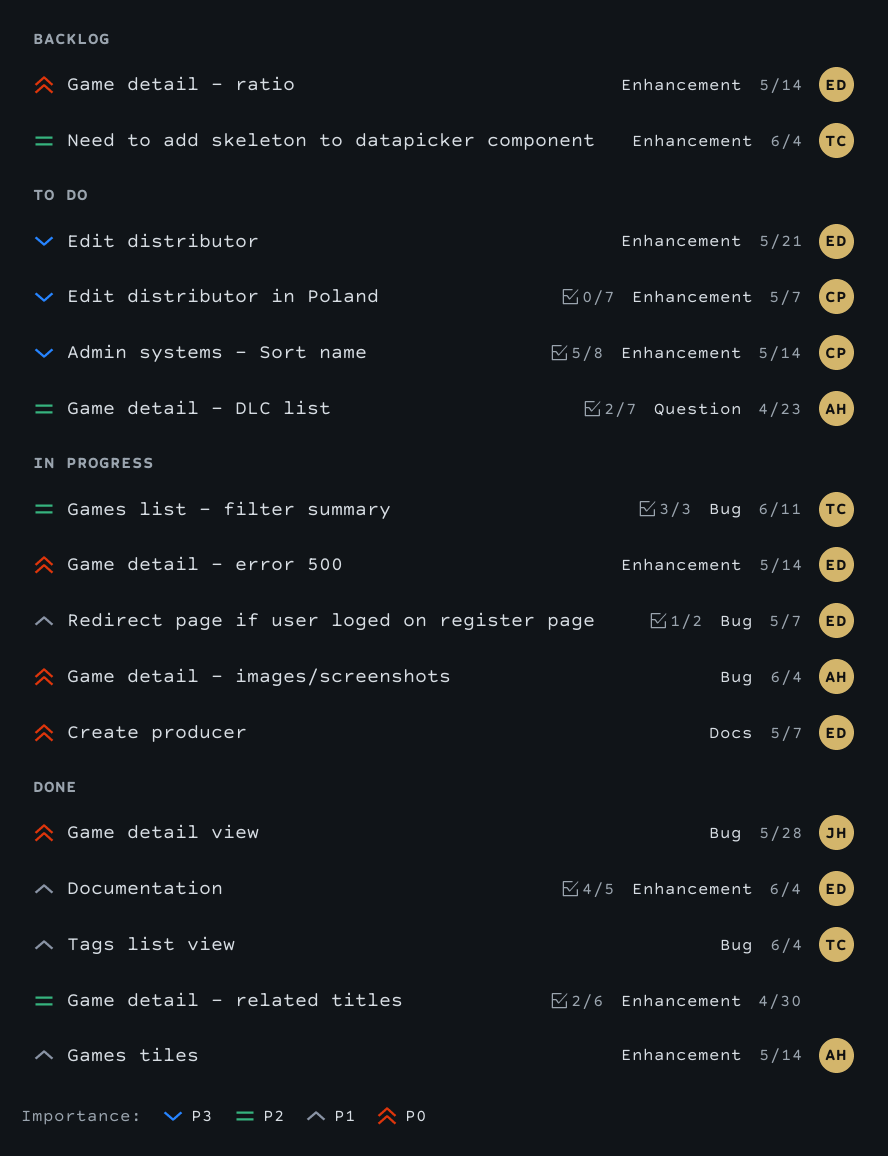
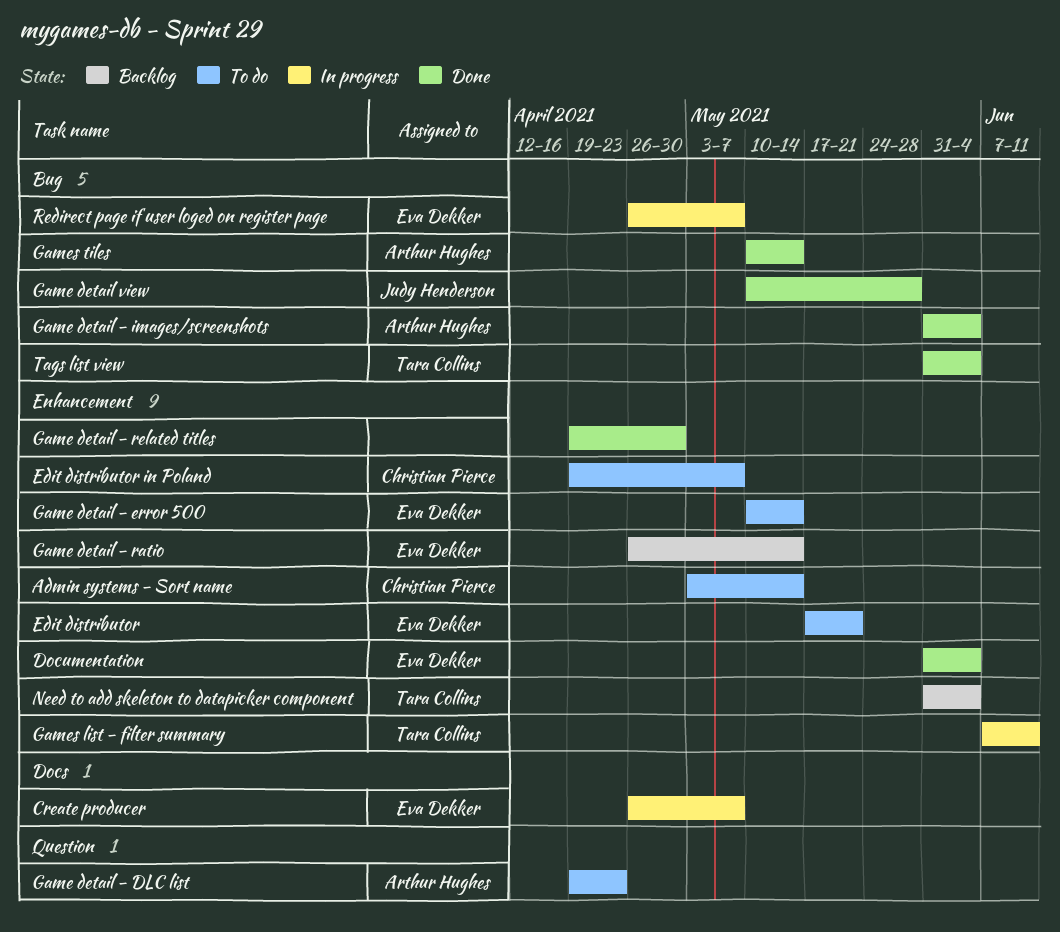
Game detail - error 500, status: In progress -> To do
Game detail - images/screenshots, status: In progress -> Done
Games list - filter summary, label: Bug -> Enhancement
Games tiles, label: Enhancement -> Bug

